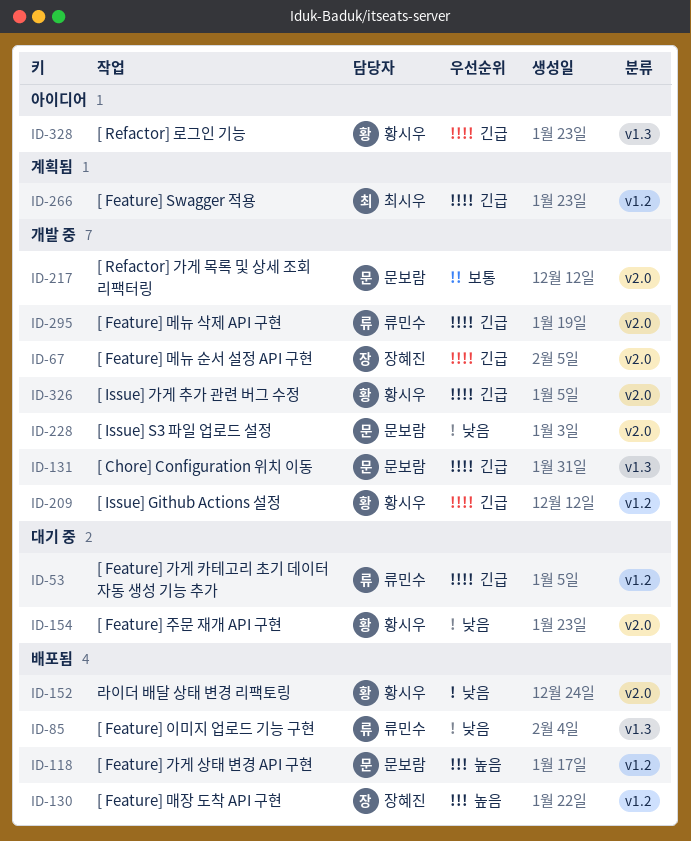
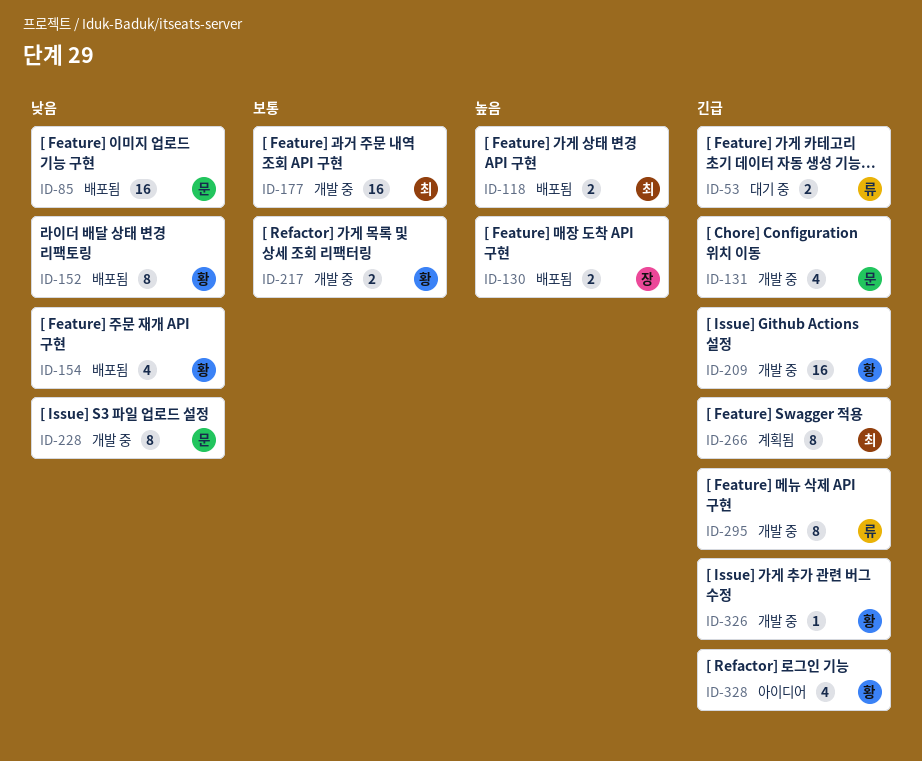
ID-67: present -> none
ID-85, owner: 류민수 -> 문보람
ID-118, owner: 문보람 -> 최시우
ID-154, status: 대기 중 -> 배포됨
ID-177: none -> present
ID-217, owner: 문보람 -> 황시우

